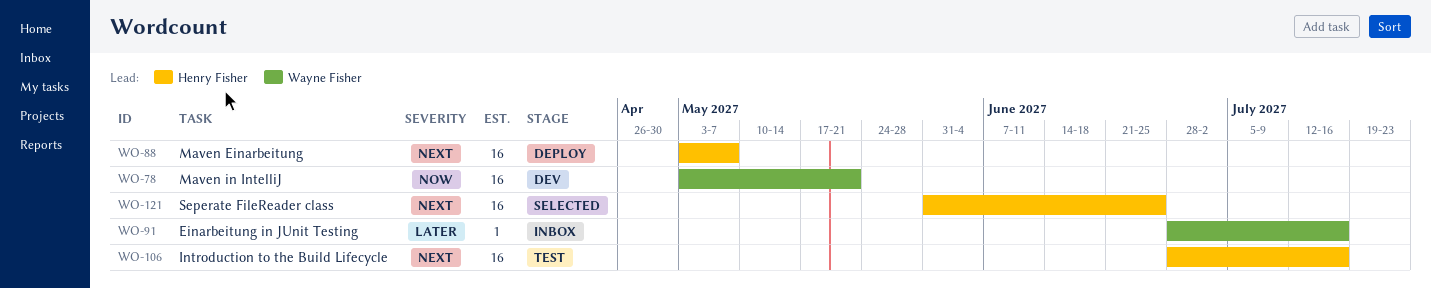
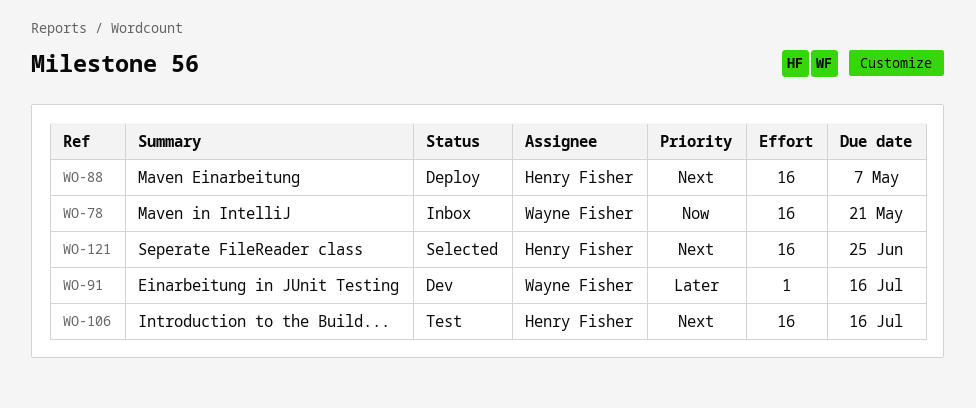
WO-78, status: Dev -> Inbox
WO-91, status: Inbox -> Dev

